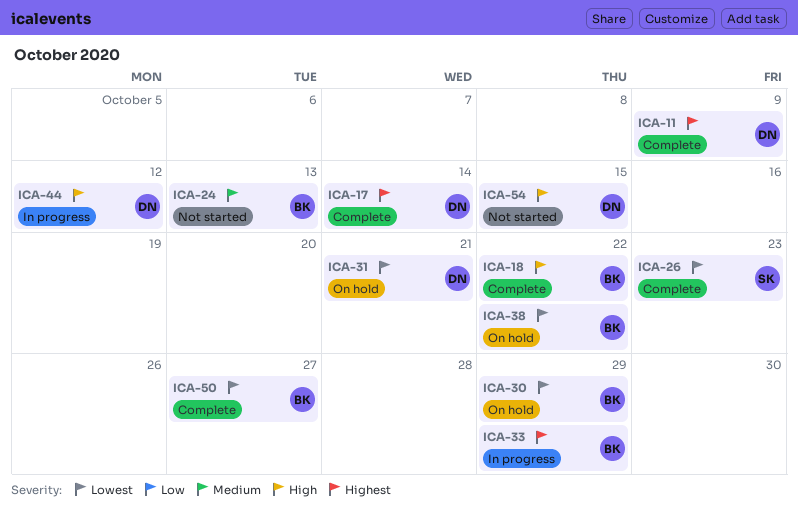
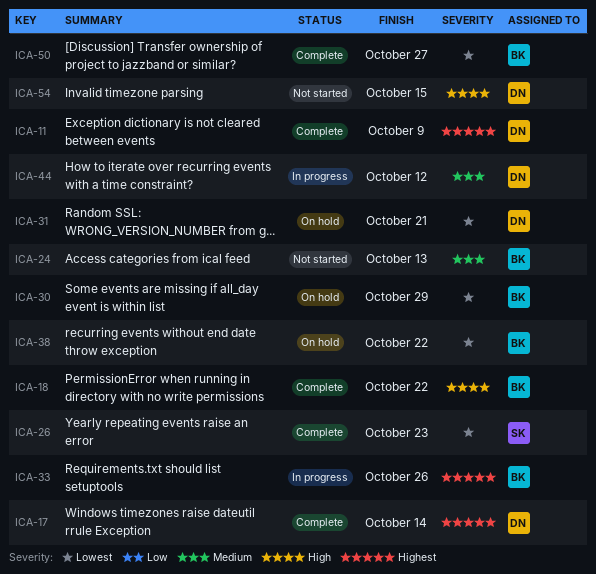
ICA-33, due: Oct 29 -> Oct 26
ICA-44, priority: High -> Medium

